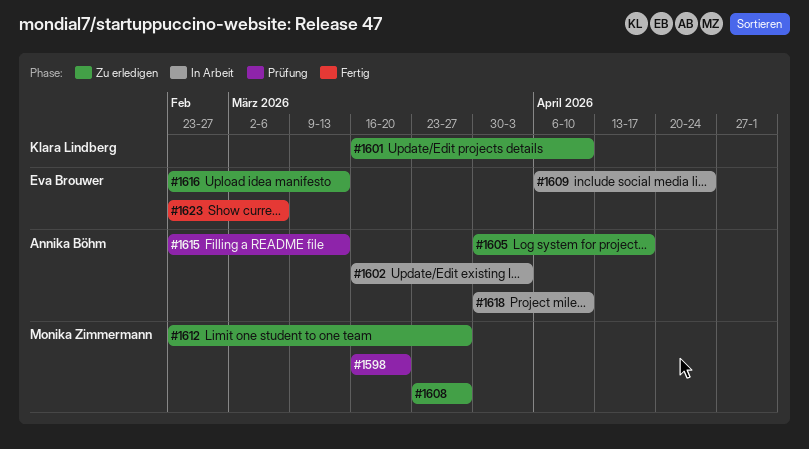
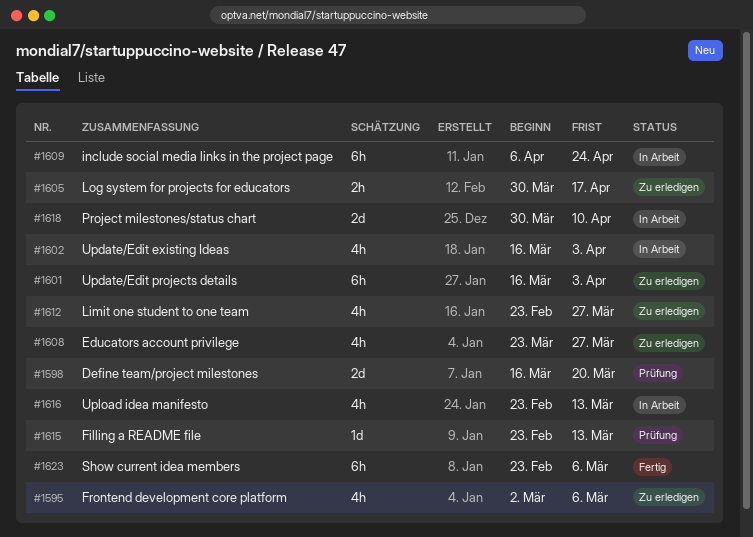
#1595: none -> present
#1601, due: Apr 10 -> Apr 3
#1616, status: Zu erledigen -> In Arbeit

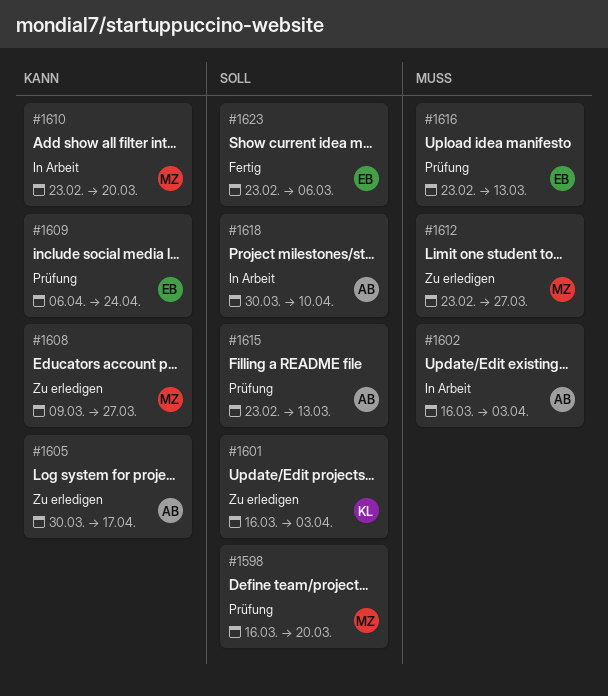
#1595: present -> none
#1608, start: Mar 23 -> Mar 9
#1609, status: In Arbeit -> Prüfung
#1610: none -> present
#1616, status: In Arbeit -> Prüfung

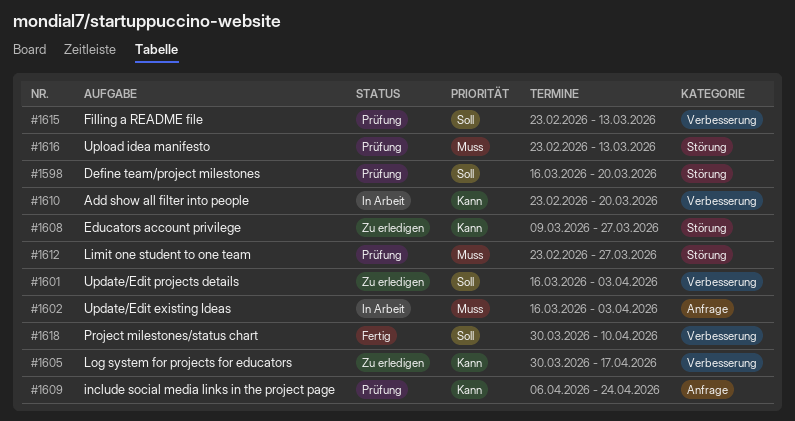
#1612, status: Zu erledigen -> Prüfung
#1618, status: In Arbeit -> Fertig
#1623: present -> none

